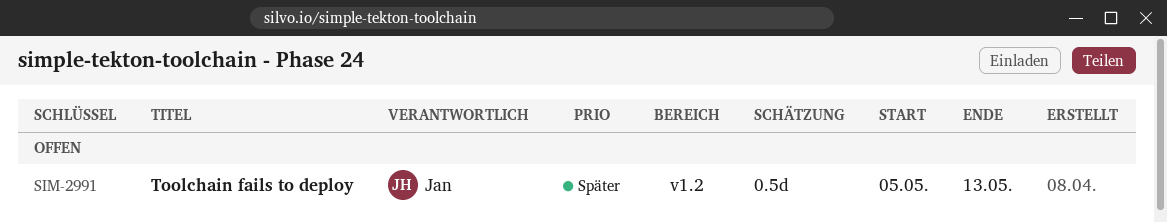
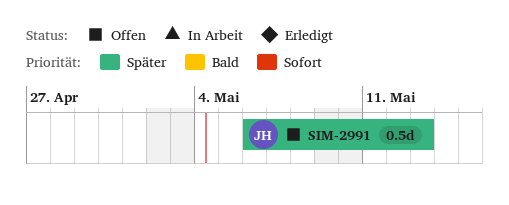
SIM-2991, start: May 5 -> May 6

